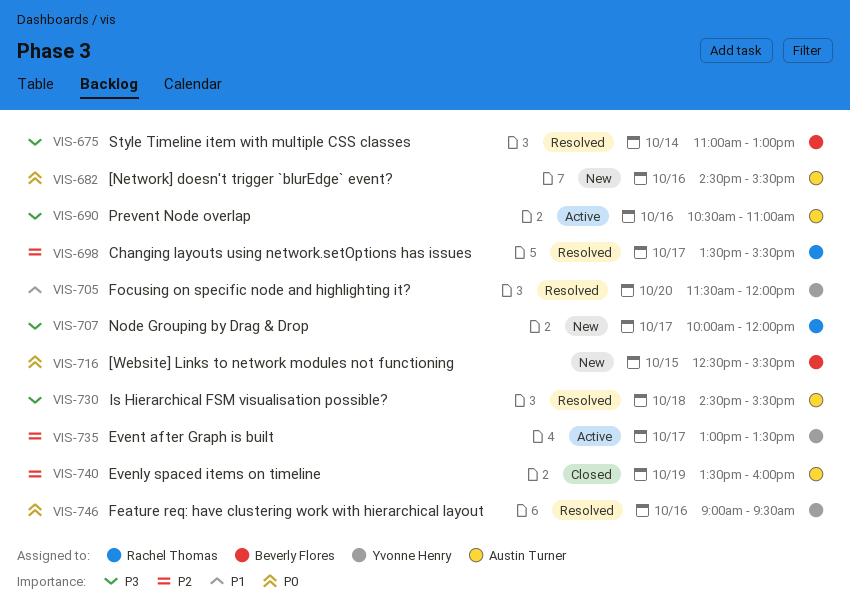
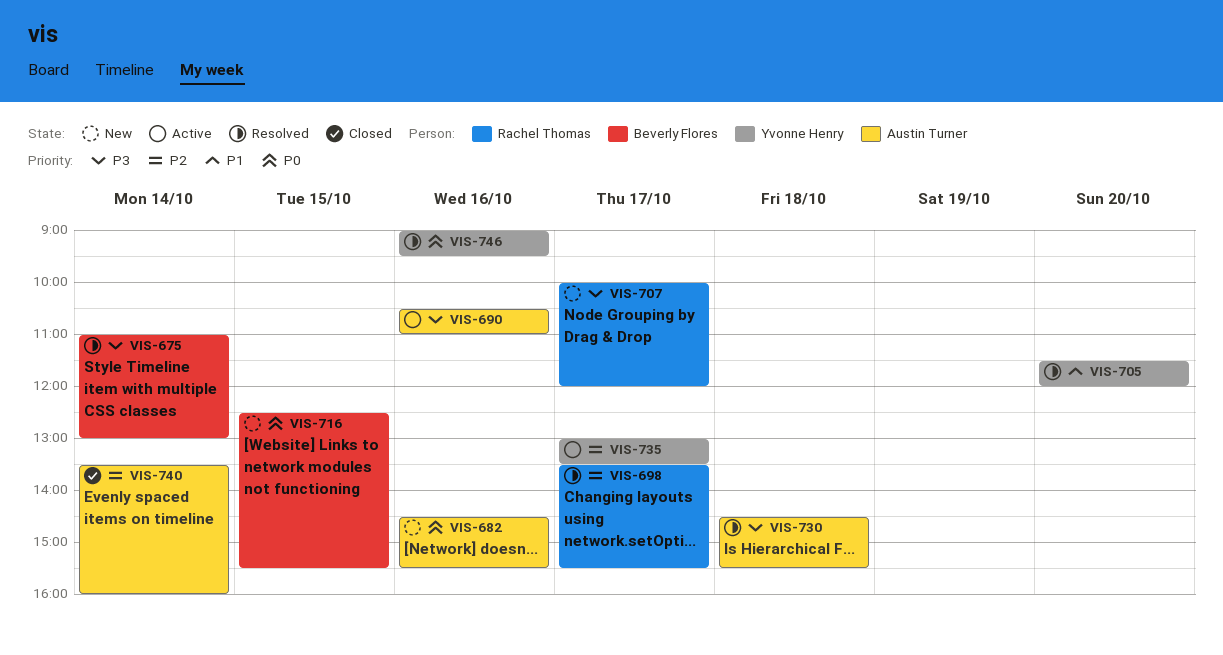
VIS-740, day: Oct 19 -> Oct 14

